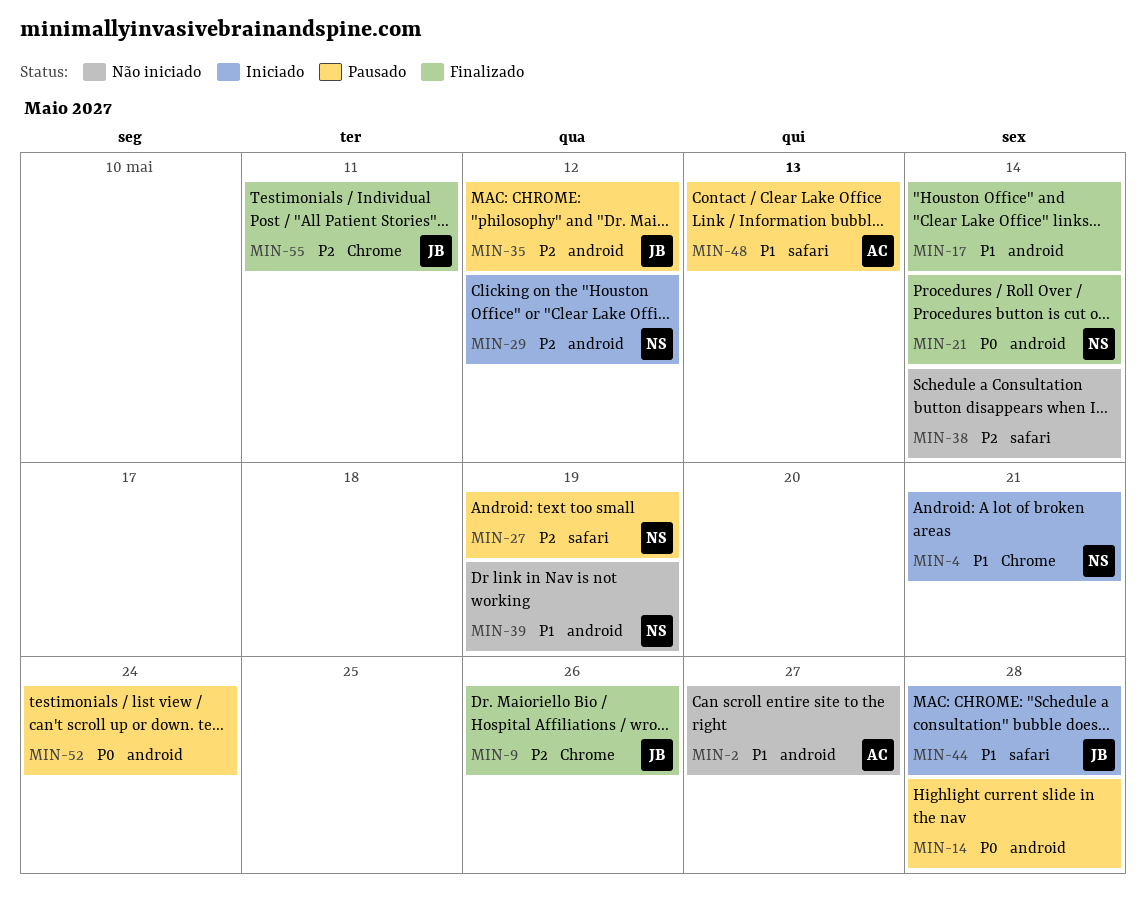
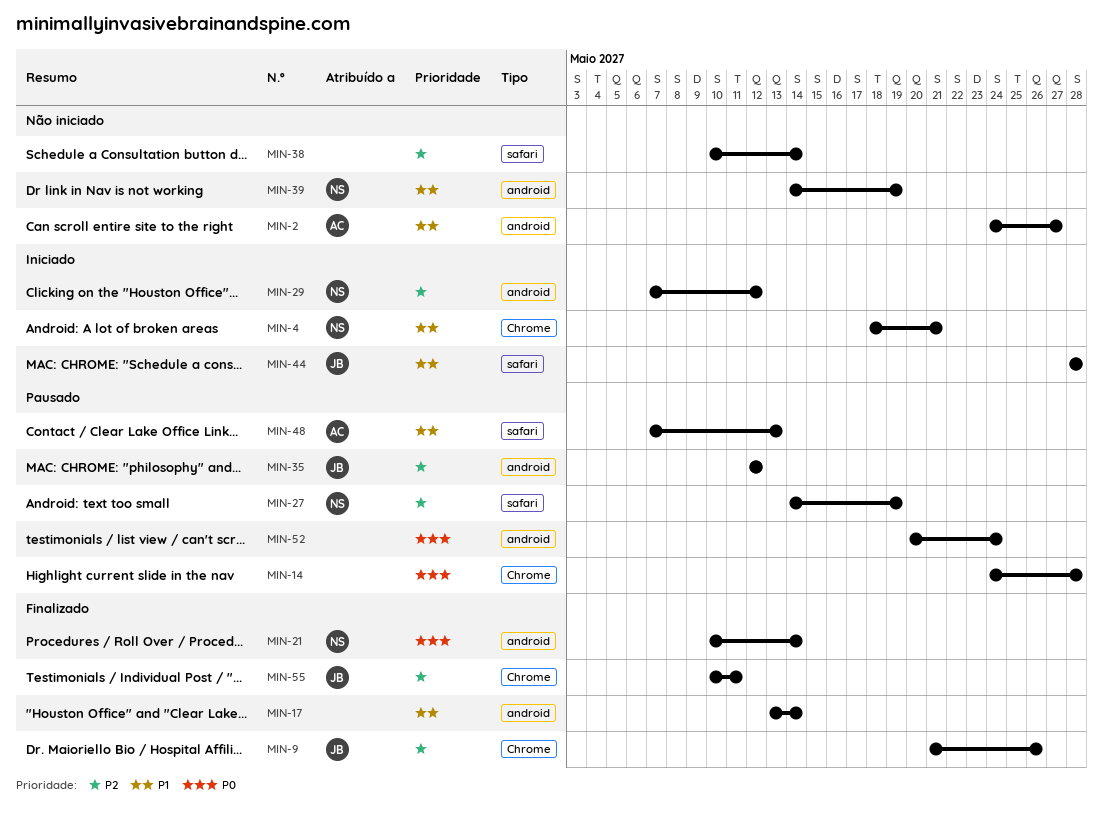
MIN-14, label: android -> Chrome

